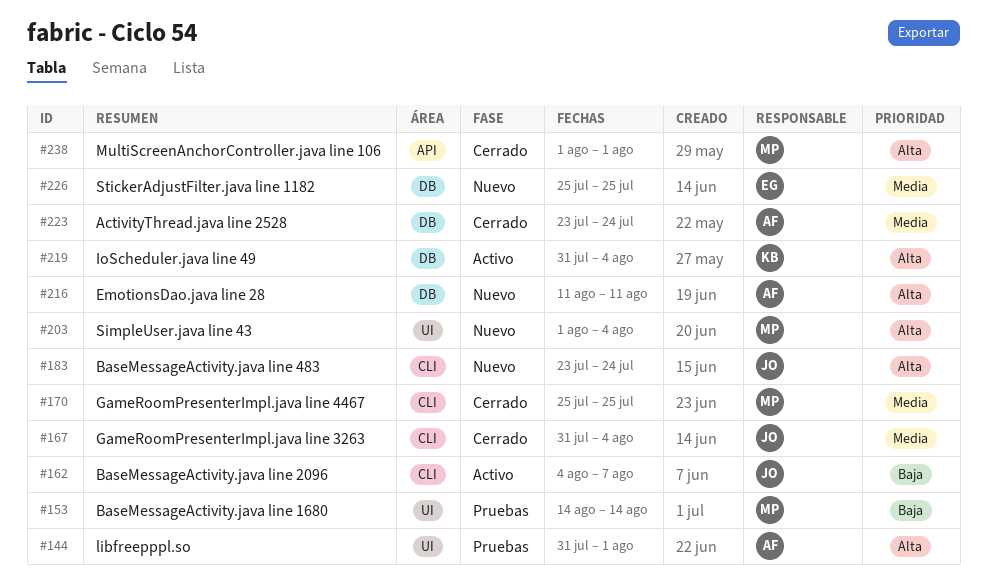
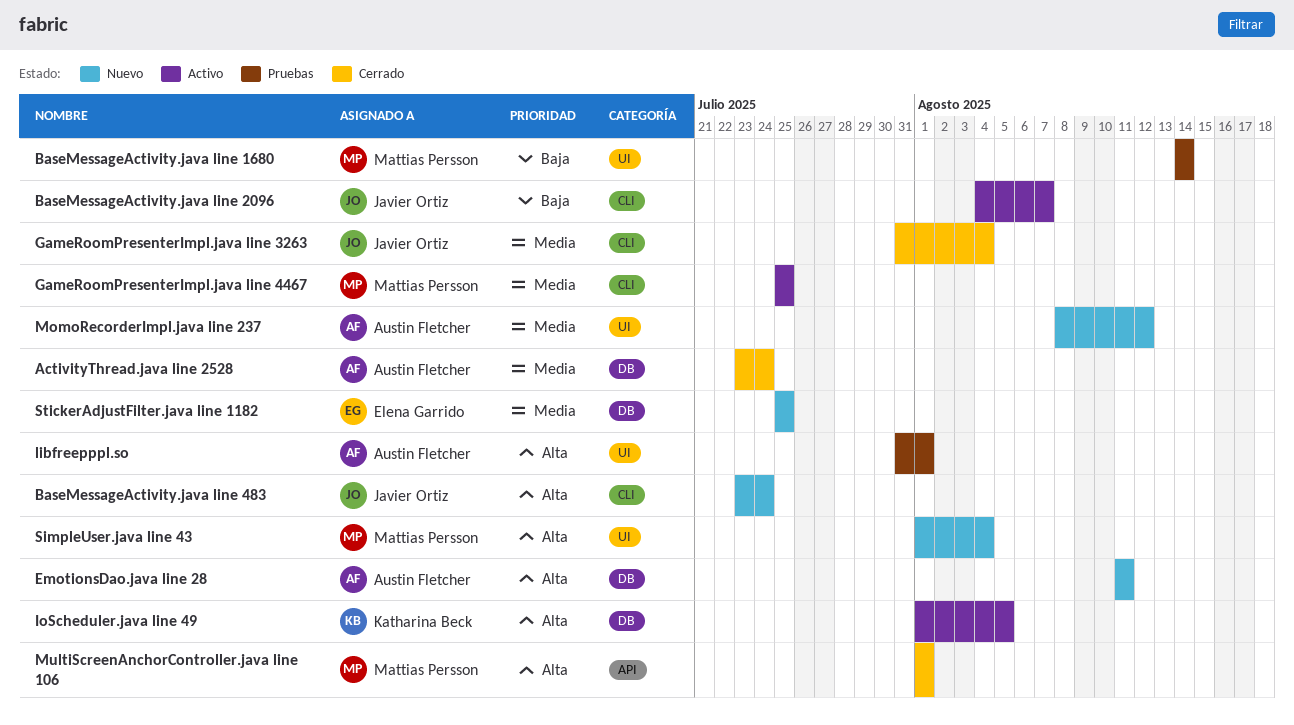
GameRoomPresenterImpl.java line 4467, status: Cerrado -> Activo
IoScheduler.java line 49, start: Jul 31 -> Aug 1
IoScheduler.java line 49, due: Aug 4 -> Aug 5
MomoRecorderImpl.java line 237: none -> present

